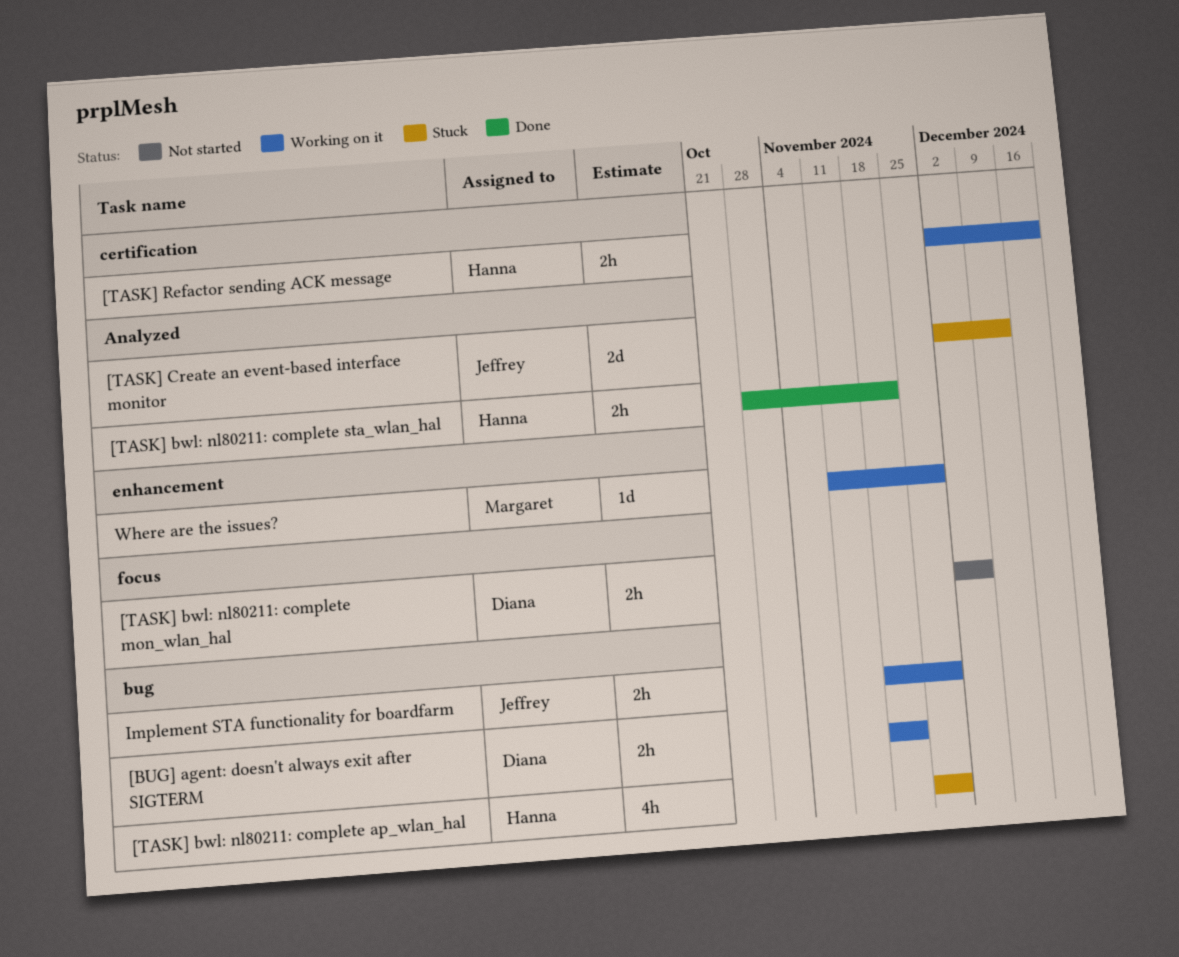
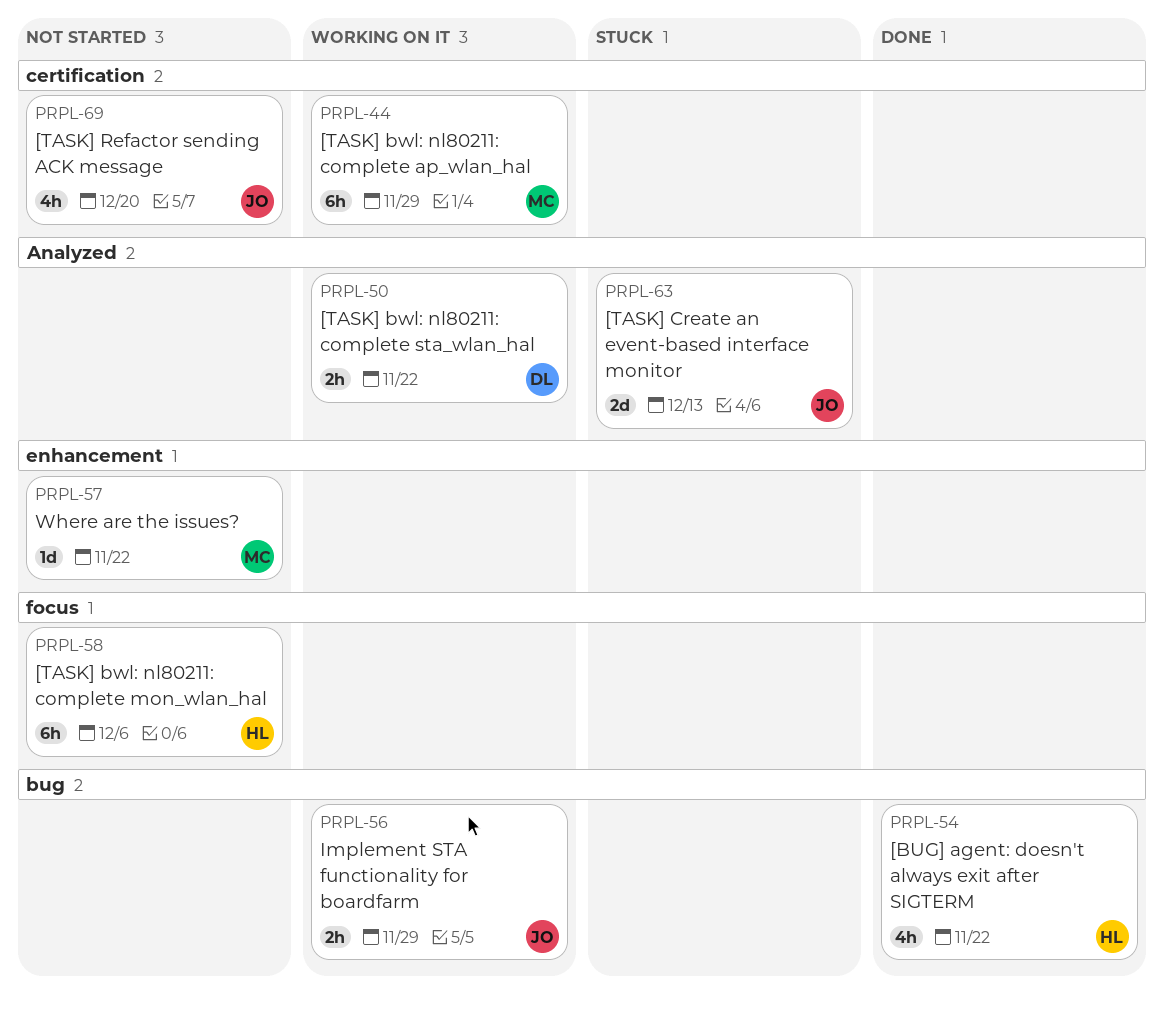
[BUG] agent: doesn't always exit after SIGTERM, status: Working on it -> Done
[BUG] agent: doesn't always exit after SIGTERM, owner: Diana -> Hanna
[BUG] agent: doesn't always exit after SIGTERM, estimate: 2h -> 4h
[TASK] bwl: nl80211: complete ap_wlan_hal, status: Stuck -> Working on it
[TASK] bwl: nl80211: complete ap_wlan_hal, owner: Hanna -> Margaret
[TASK] bwl: nl80211: complete ap_wlan_hal, label: bug -> certification
[TASK] bwl: nl80211: complete ap_wlan_hal, estimate: 4h -> 6h
[TASK] bwl: nl80211: complete mon_wlan_hal, owner: Diana -> Hanna
[TASK] bwl: nl80211: complete mon_wlan_hal, estimate: 2h -> 6h
[TASK] bwl: nl80211: complete sta_wlan_hal, status: Done -> Working on it
[TASK] bwl: nl80211: complete sta_wlan_hal, owner: Hanna -> Diana
[TASK] Refactor sending ACK message, status: Working on it -> Not started
[TASK] Refactor sending ACK message, owner: Hanna -> Jeffrey
[TASK] Refactor sending ACK message, estimate: 2h -> 4h
Where are the issues?, status: Working on it -> Not started
Where are the issues?, due: Nov 29 -> Nov 22

